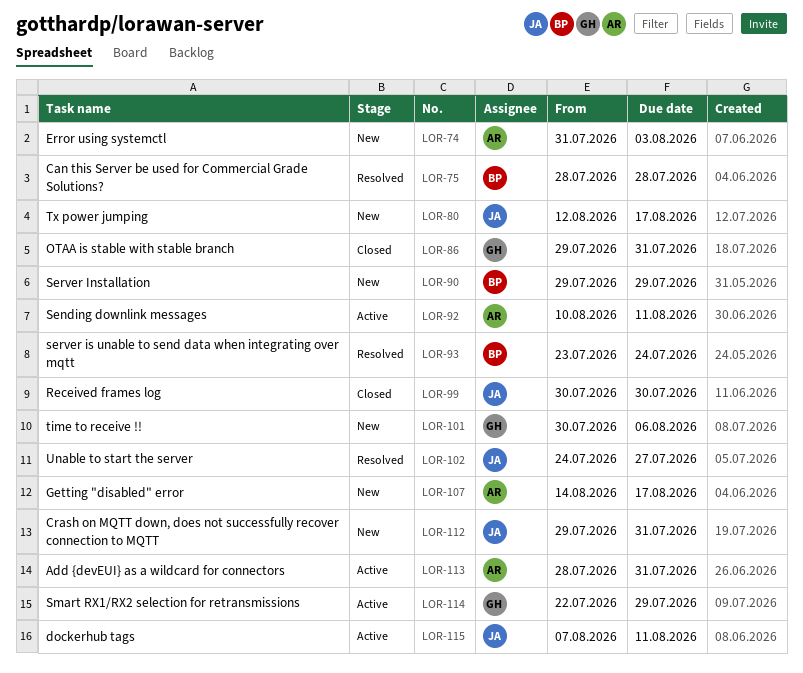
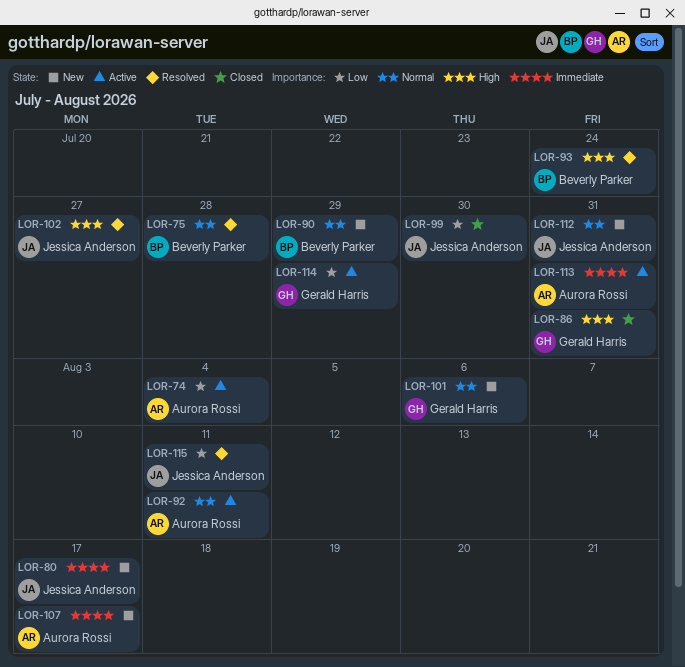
LOR-74, status: New -> Active
LOR-74, due: Aug 3 -> Aug 4
LOR-115, status: Active -> Resolved

